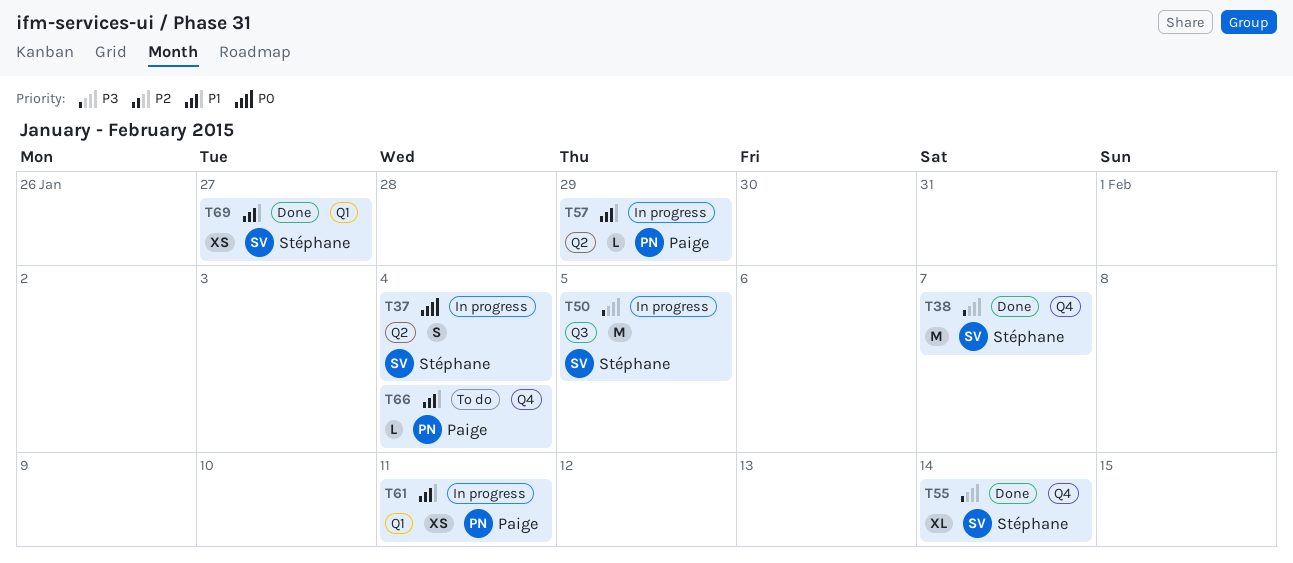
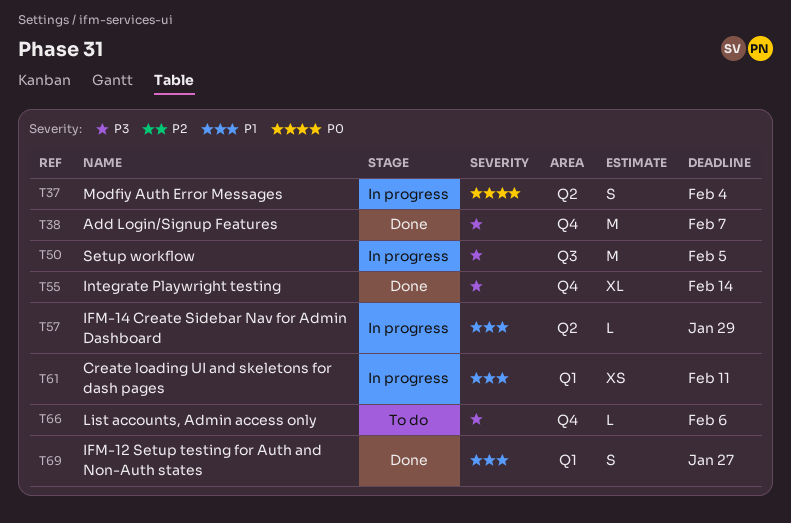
T66, priority: P1 -> P3
T66, due: Feb 4 -> Feb 6
T69, estimate: XS -> S

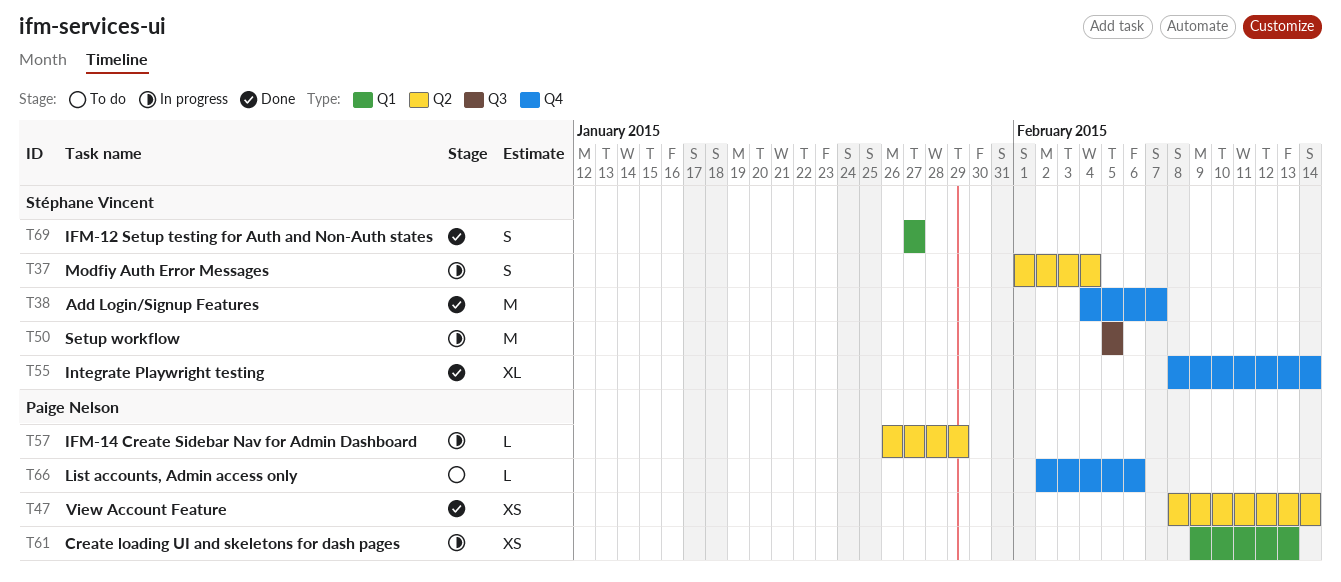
T47: none -> present
T61, due: Feb 11 -> Feb 13

